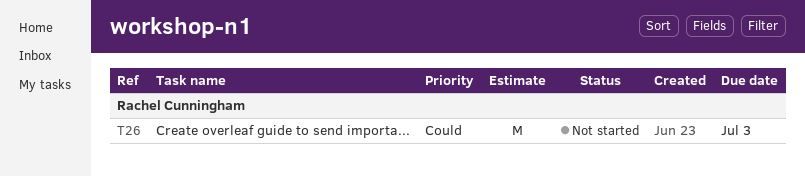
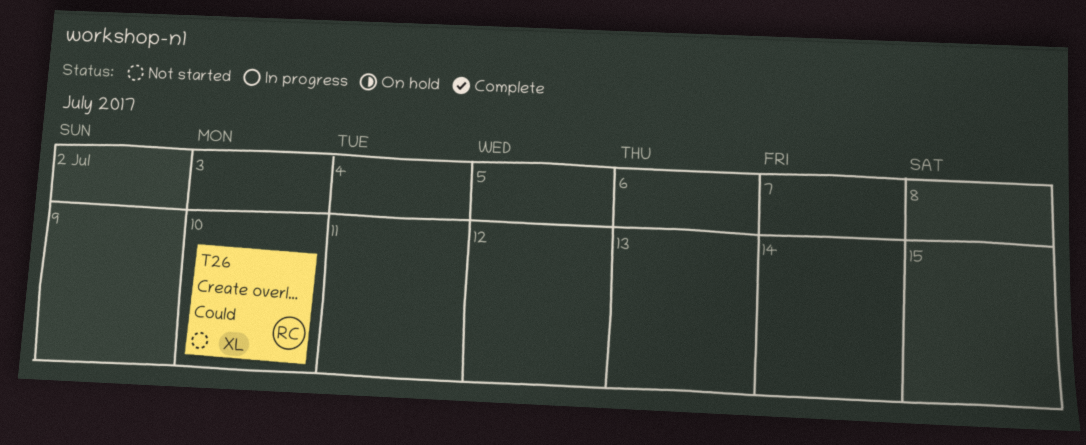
T26, estimate: M -> XL
T26, due: Jul 3 -> Jul 10

